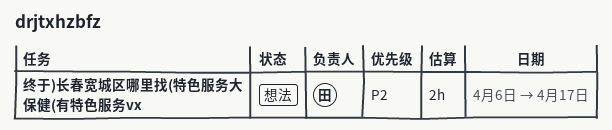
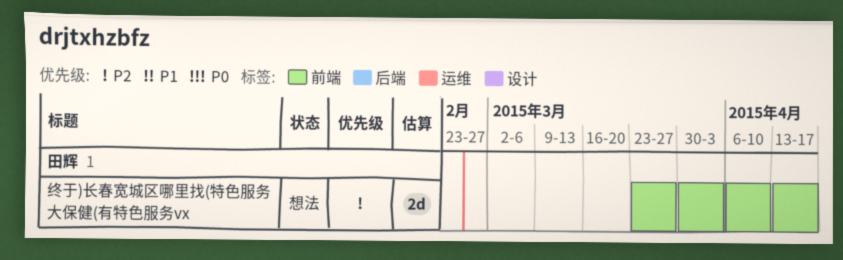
终于)长春宽城区哪里找(特色服务大保健(有特色服务vx, estimate: 2h -> 2d
终于)长春宽城区哪里找(特色服务大保健(有特色服务vx, start: Apr 6 -> Mar 23

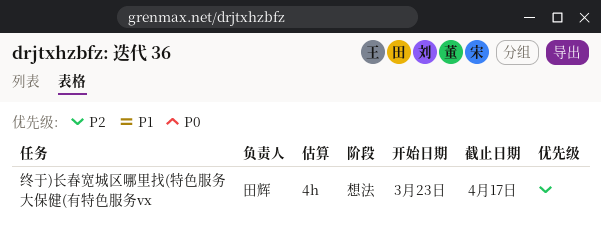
终于)长春宽城区哪里找(特色服务大保健(有特色服务vx, estimate: 2d -> 4h

